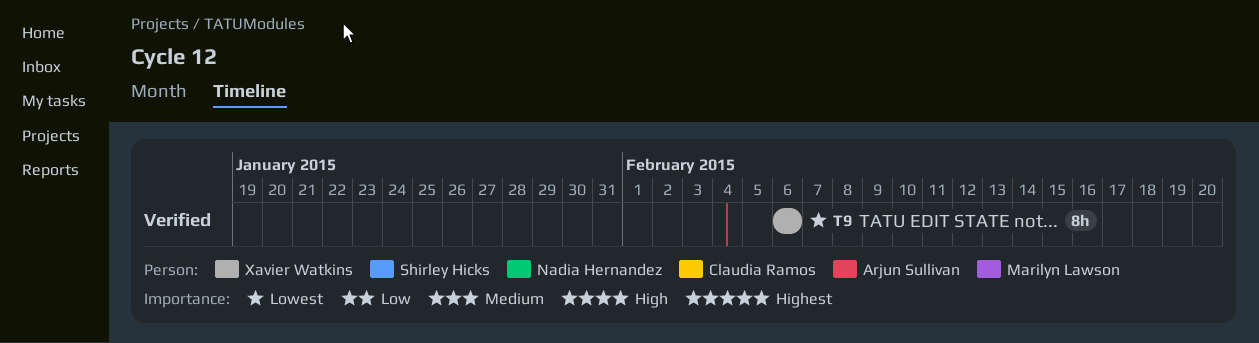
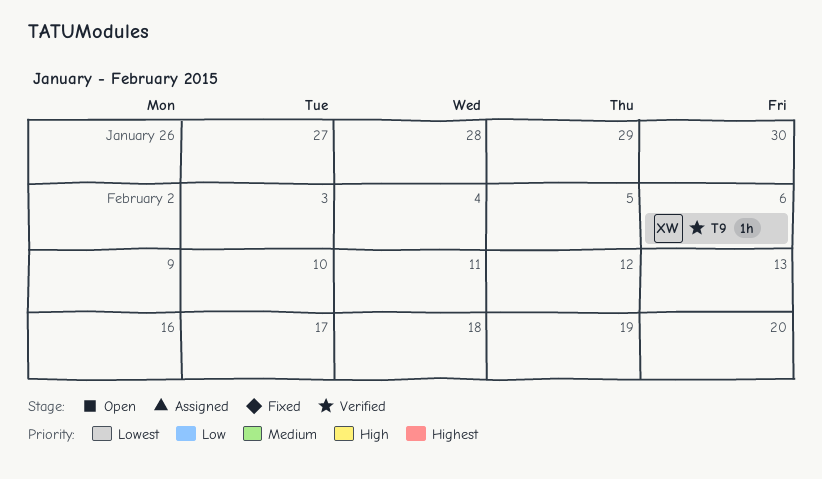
T9, estimate: 8h -> 1h

